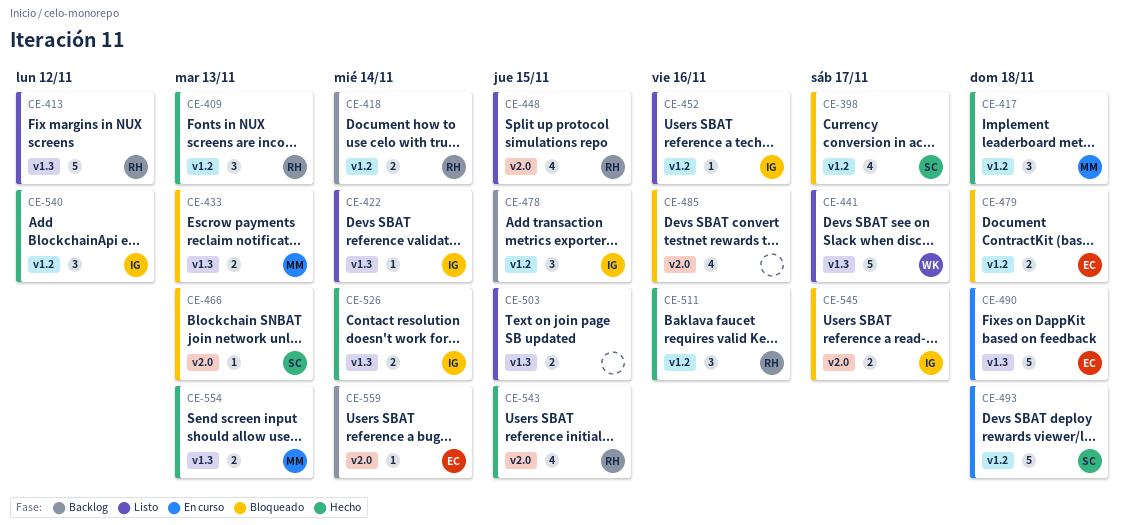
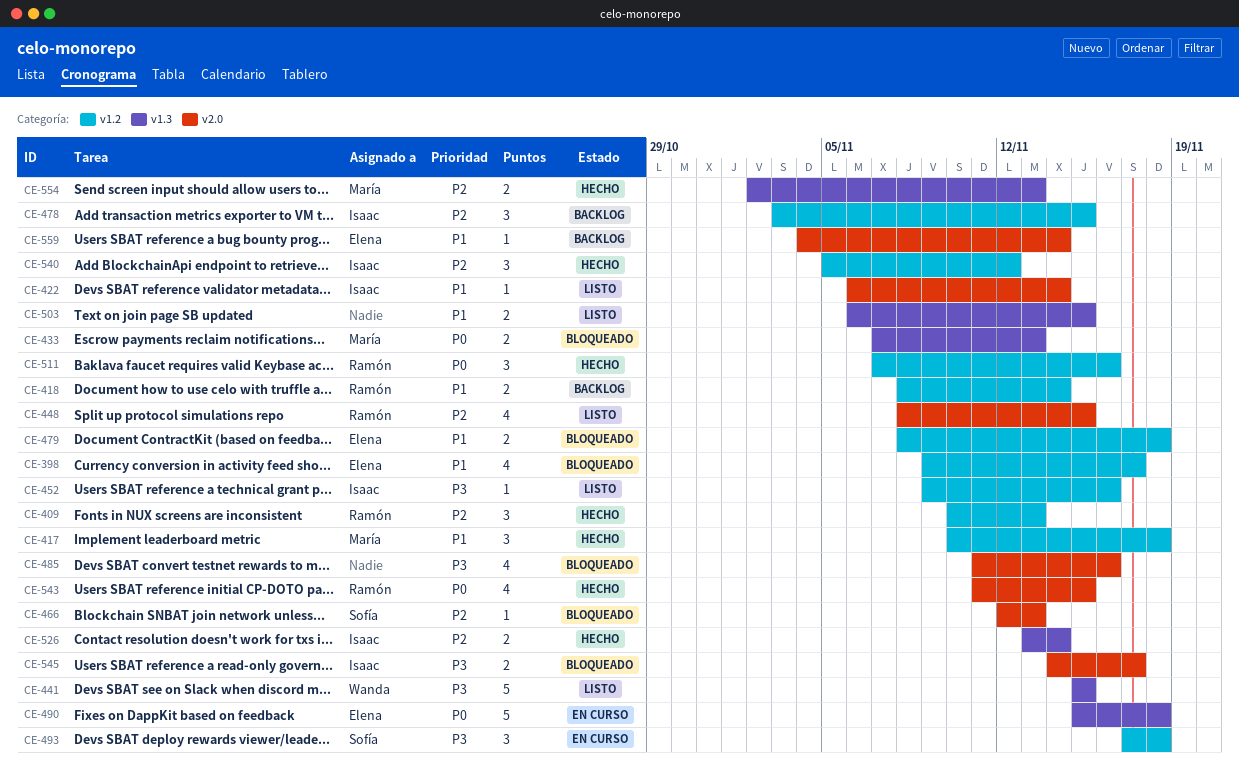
CE-398, owner: Sofía -> Elena
CE-413: present -> none
CE-422, label: v1.3 -> v2.0
CE-441, due: Nov 17 -> Nov 15
CE-493, estimate: 5 -> 3

